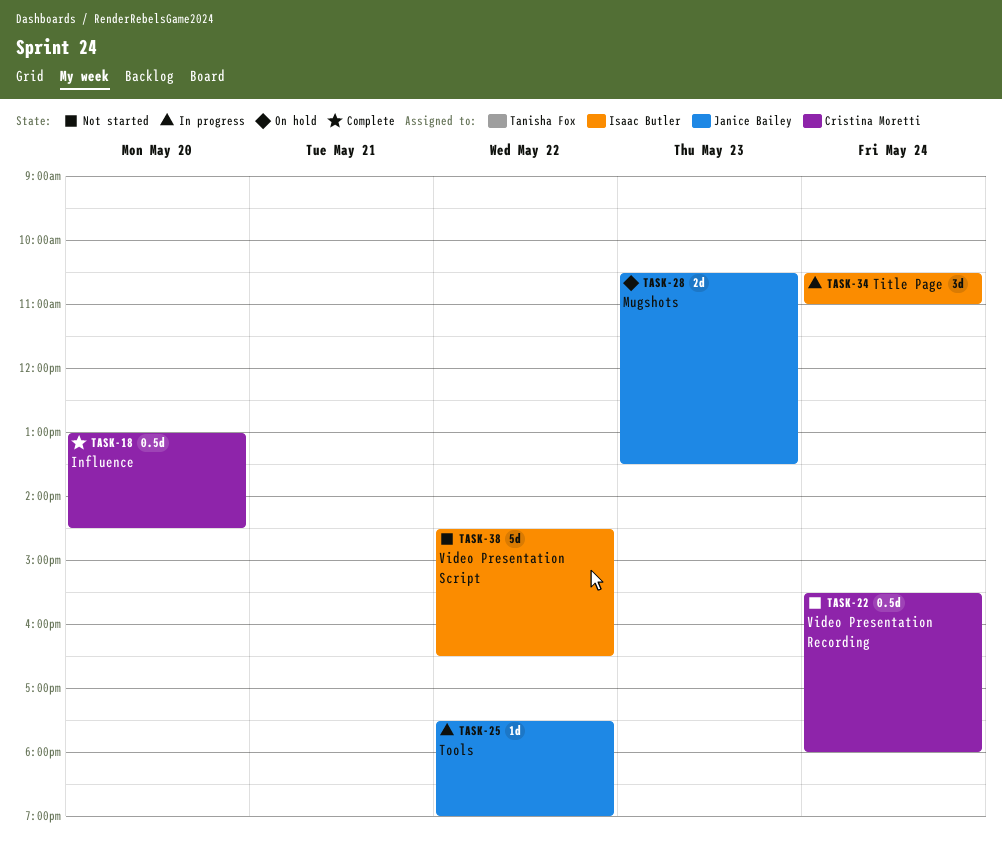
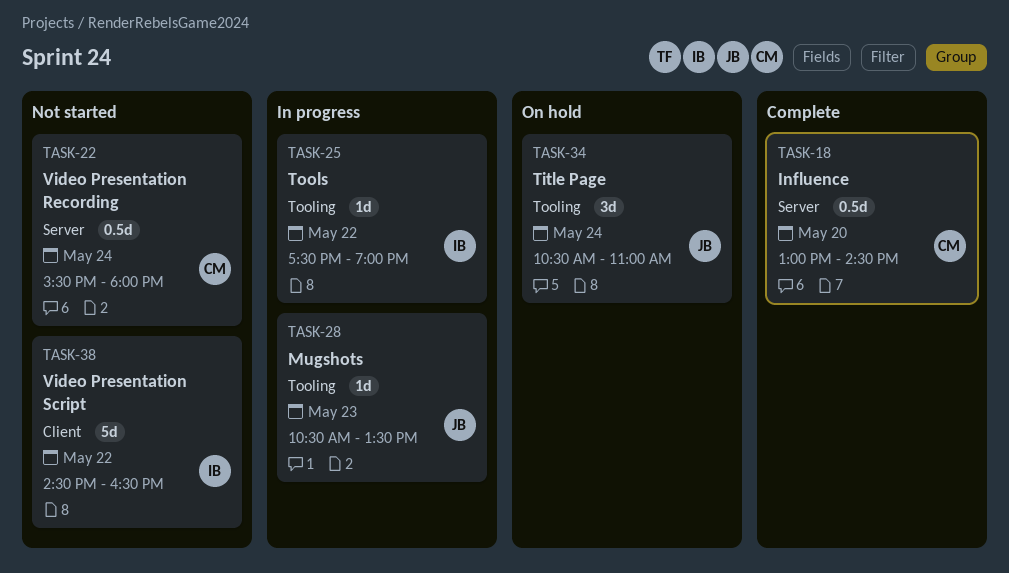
TASK-25, owner: Janice Bailey -> Isaac Butler
TASK-28, status: On hold -> In progress
TASK-28, estimate: 2d -> 1d
TASK-34, status: In progress -> On hold
TASK-34, owner: Isaac Butler -> Janice Bailey

